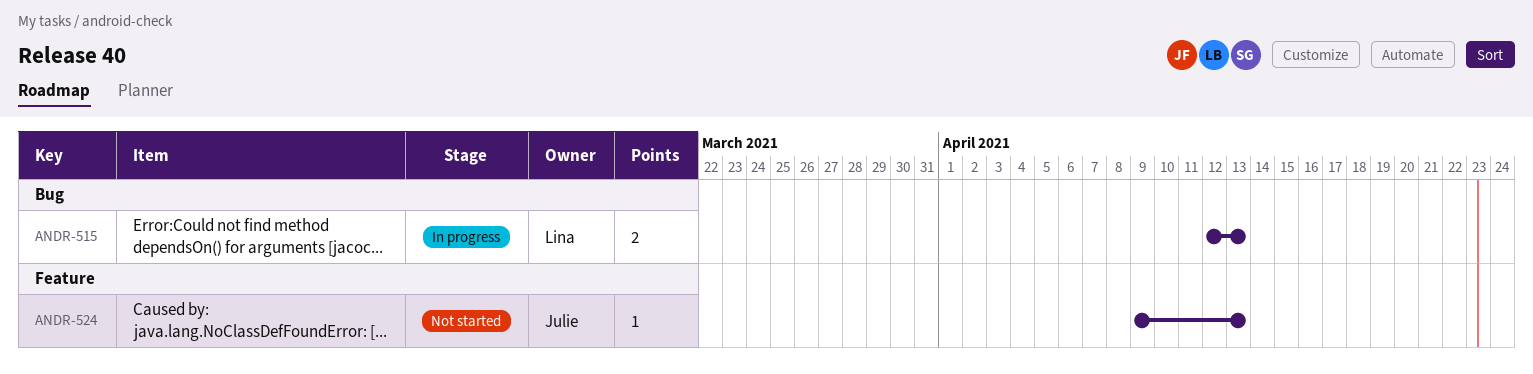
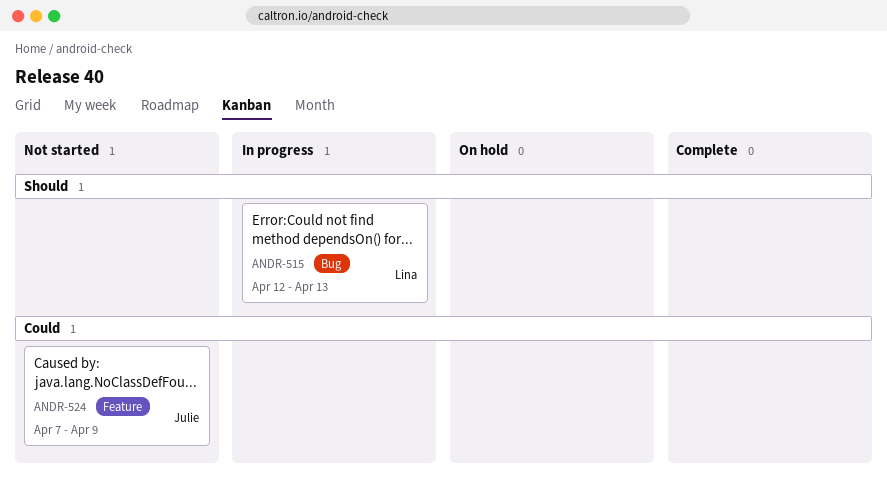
ANDR-524, start: Apr 9 -> Apr 7
ANDR-524, due: Apr 13 -> Apr 9

